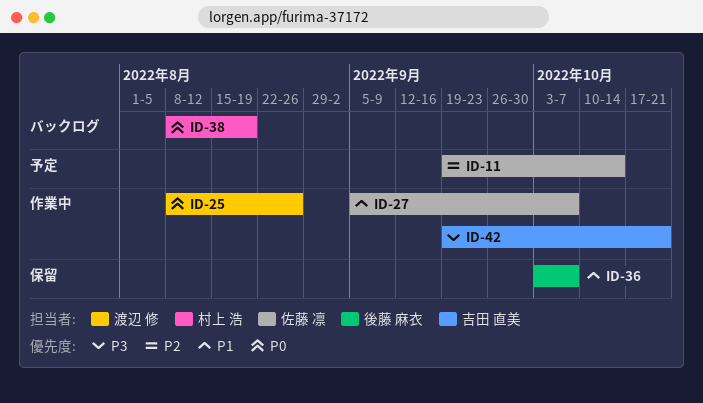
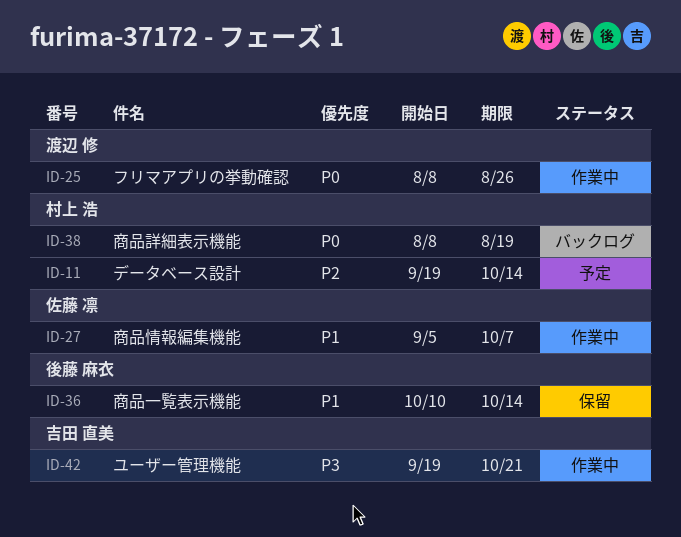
ID-11, owner: 佐藤 凛 -> 村上 浩
ID-36, start: Oct 3 -> Oct 10
ID-36, due: Oct 7 -> Oct 14

